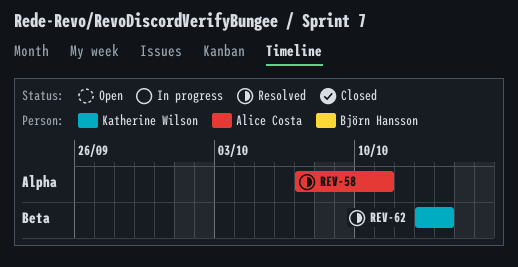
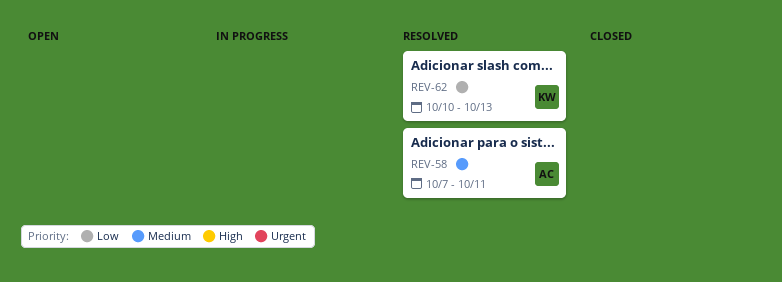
REV-62, start: Oct 13 -> Oct 10
REV-62, due: Oct 14 -> Oct 13

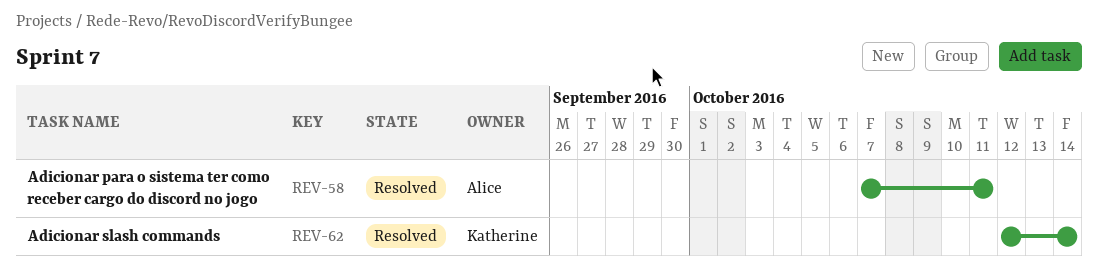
REV-62, start: Oct 10 -> Oct 12
REV-62, due: Oct 13 -> Oct 14

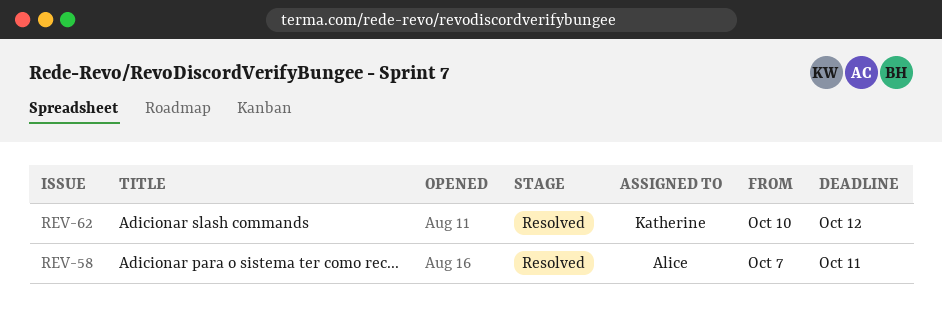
REV-62, start: Oct 12 -> Oct 10
REV-62, due: Oct 14 -> Oct 12

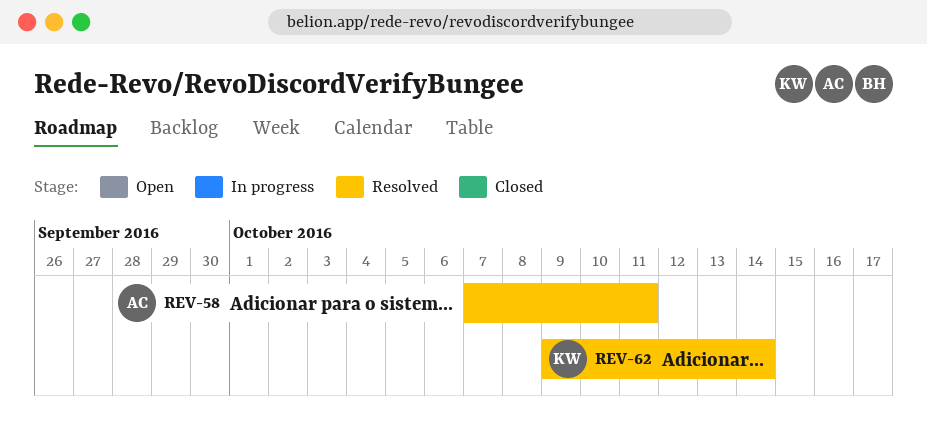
REV-62, start: Oct 10 -> Oct 9
REV-62, due: Oct 12 -> Oct 14

